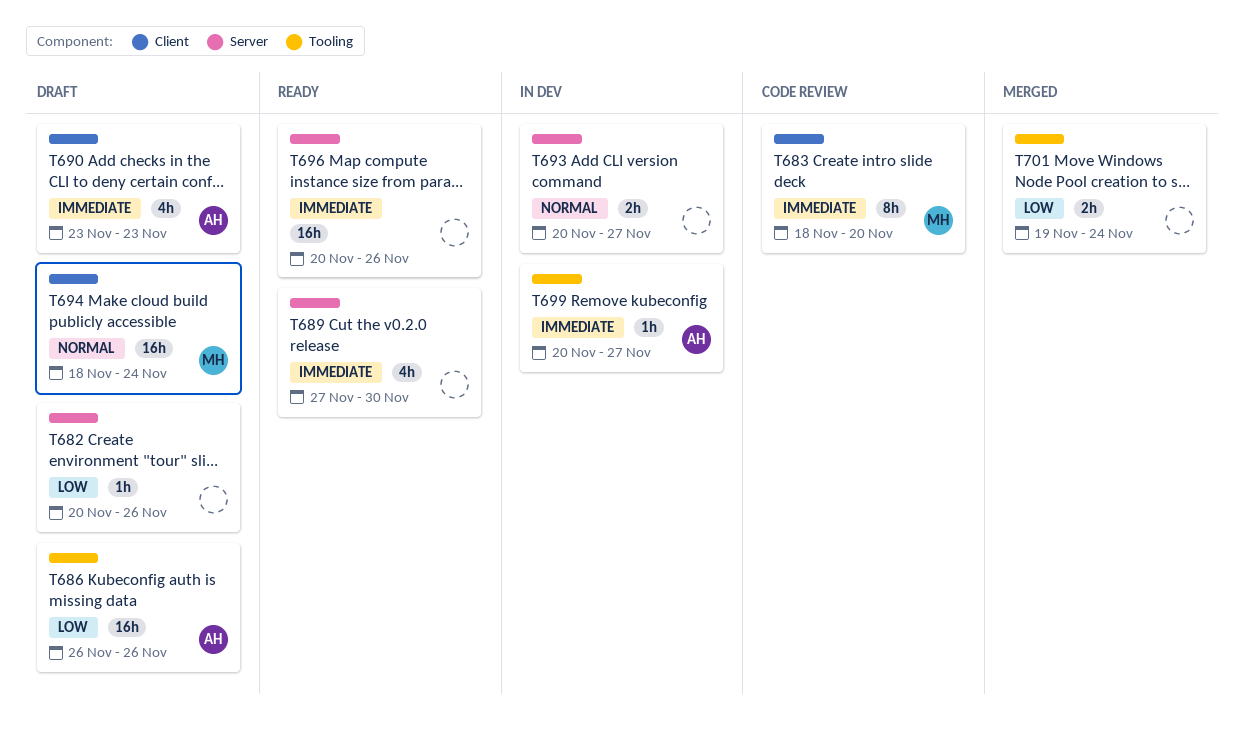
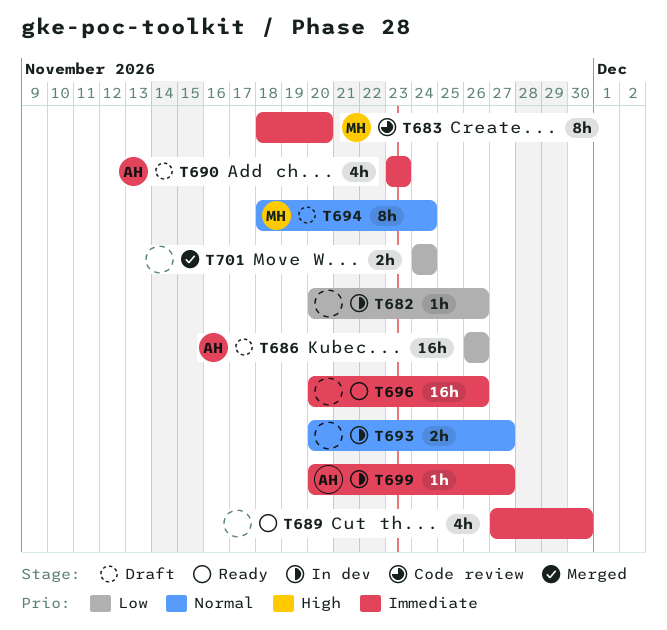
T682, status: Draft -> In dev
T694, estimate: 16h -> 8h
T701, start: Nov 19 -> Nov 24

